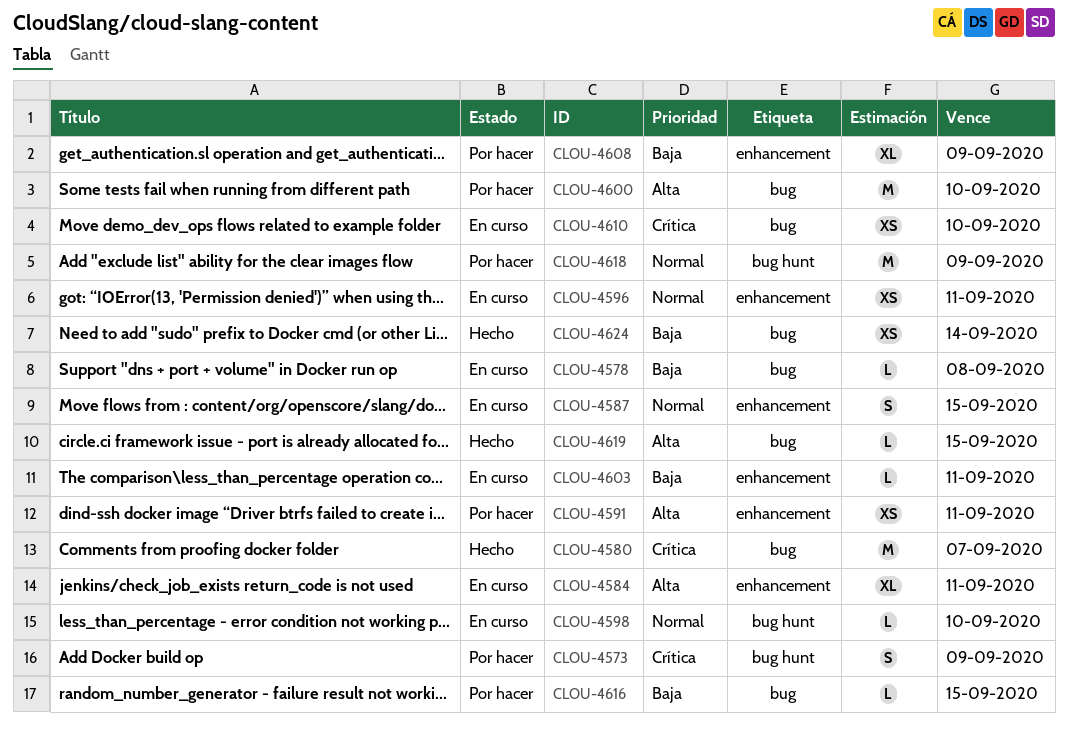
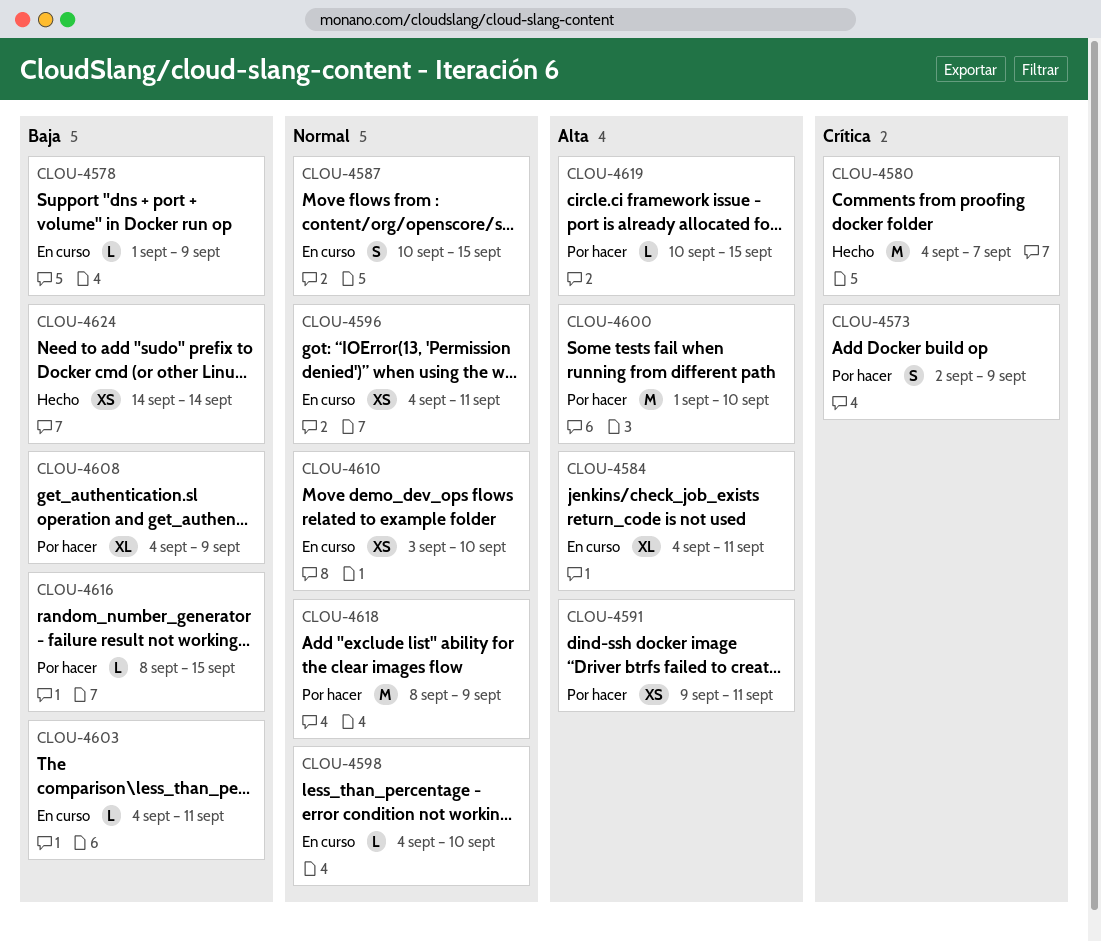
CLOU-4578, due: Sep 8 -> Sep 9
CLOU-4610, priority: Crítica -> Normal
CLOU-4619, status: Hecho -> Por hacer

